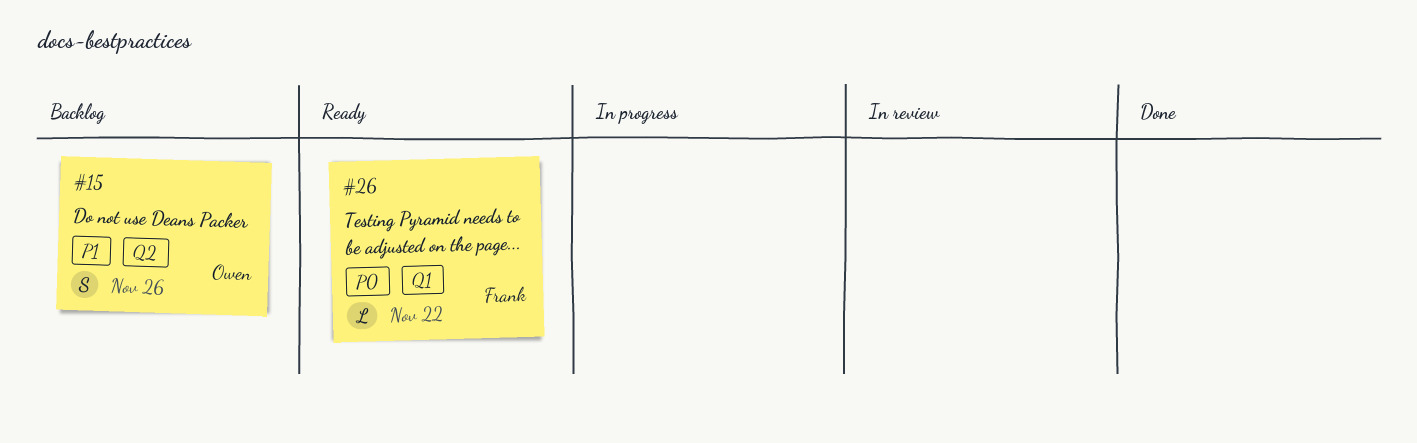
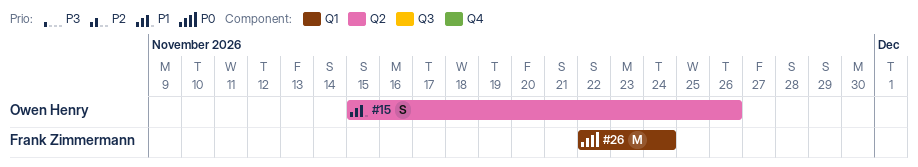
#26, estimate: L -> M
#26, due: Nov 22 -> Nov 24

